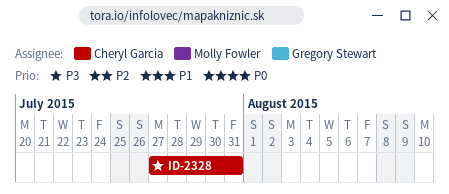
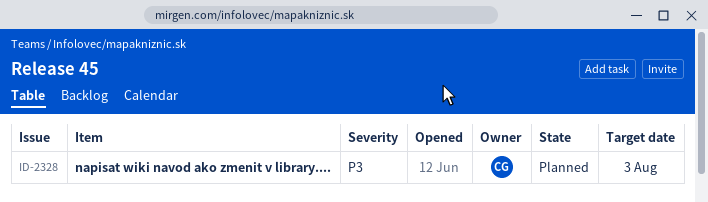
ID-2328, due: Jul 31 -> Aug 3

